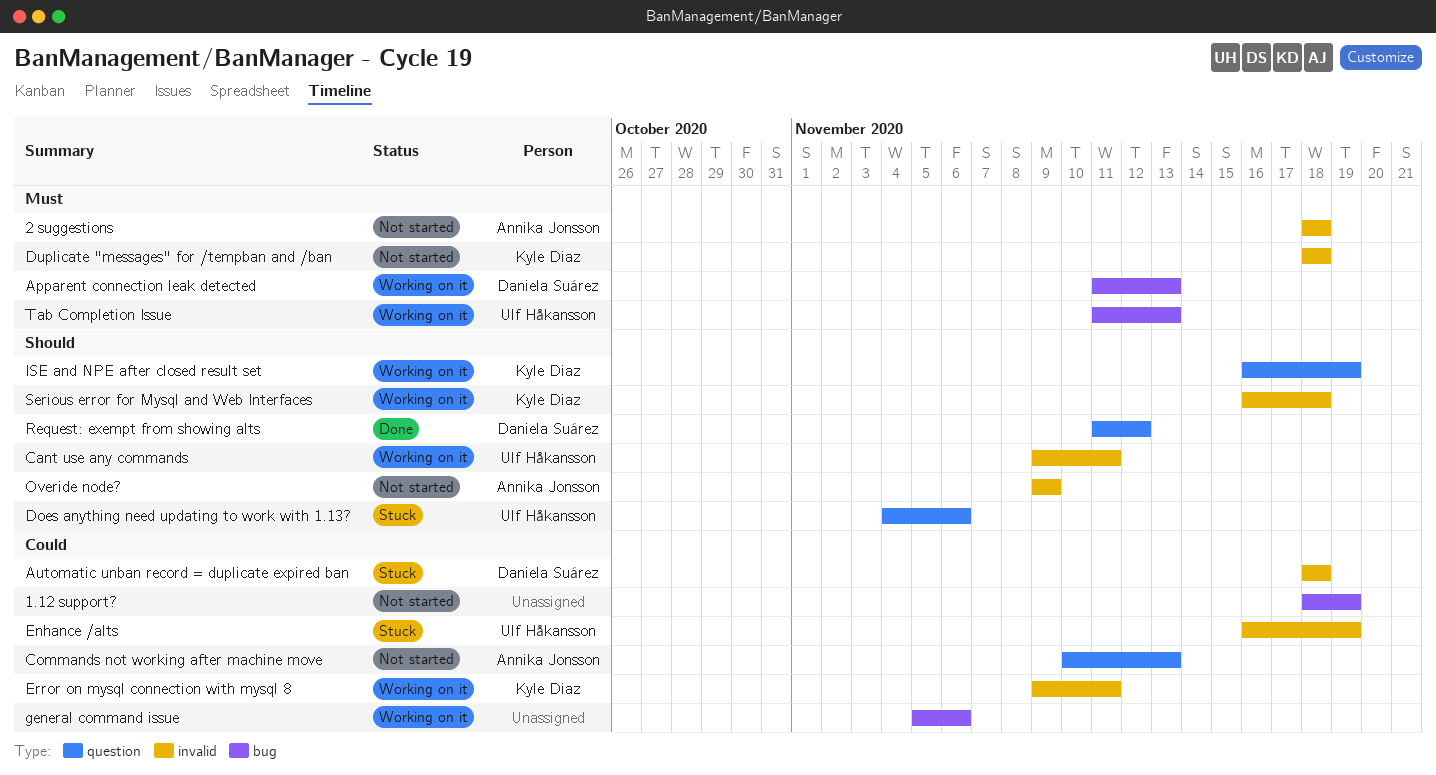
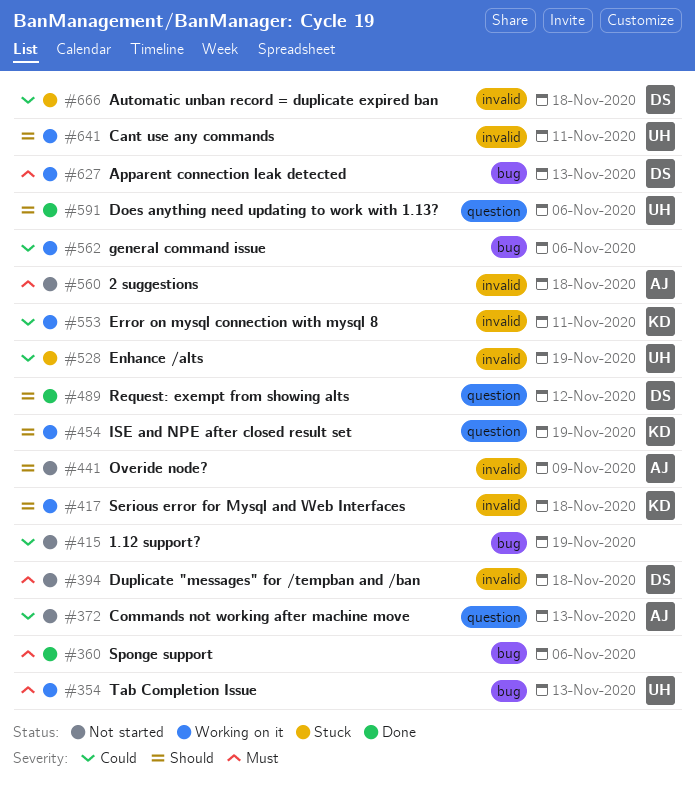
Does anything need updating to work with 1.13?, status: Stuck -> Done
Duplicate "messages" for /tempban and /ban, owner: Kyle Diaz -> Daniela Suárez
Sponge support: none -> present

